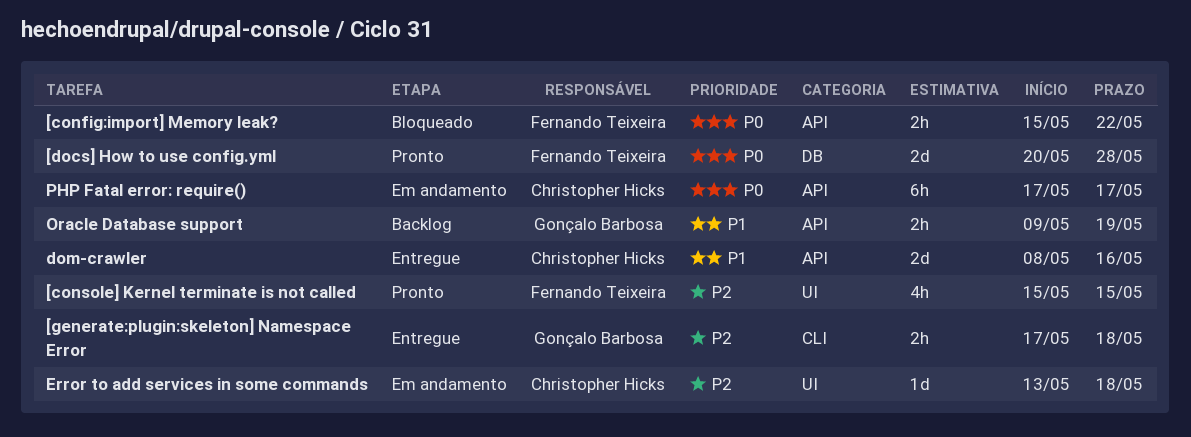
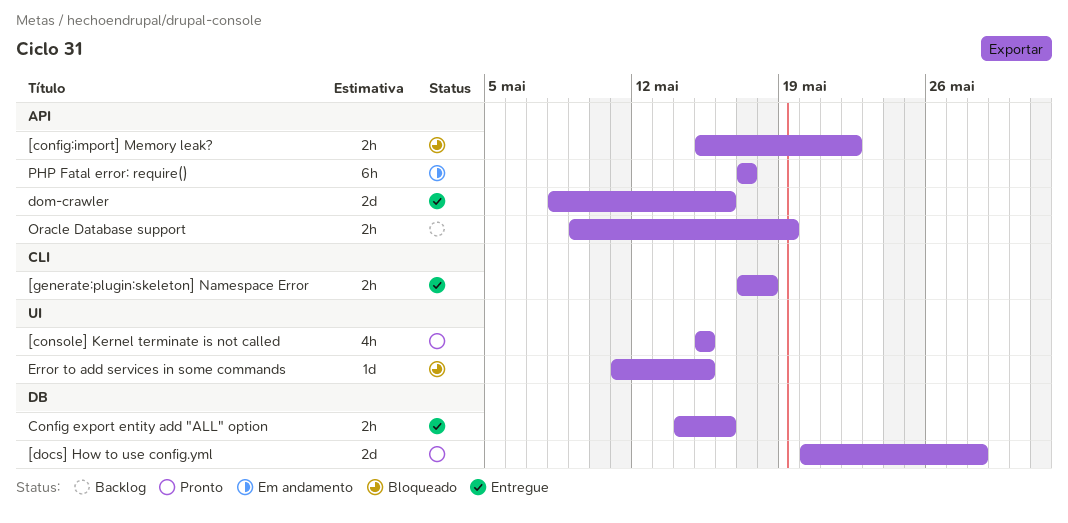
Config export entity add "ALL" option: none -> present
Error to add services in some commands, status: Em andamento -> Bloqueado
Error to add services in some commands, start: May 13 -> May 11
Error to add services in some commands, due: May 18 -> May 15

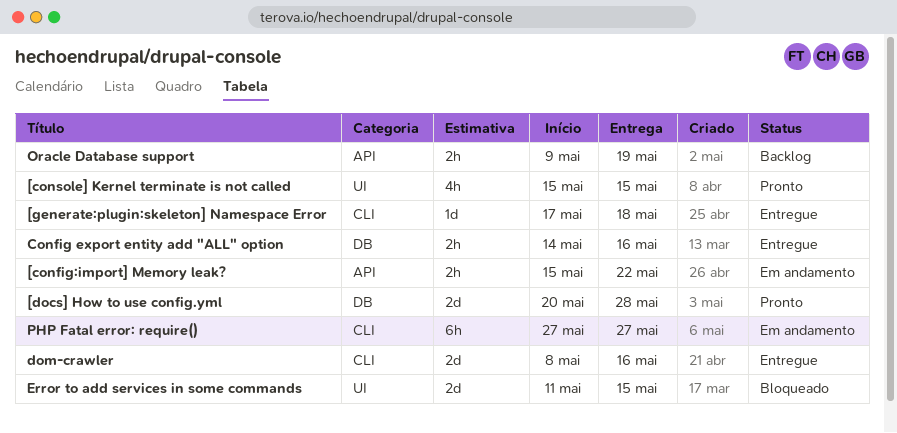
[config:import] Memory leak?, status: Bloqueado -> Em andamento
[generate:plugin:skeleton] Namespace Error, estimate: 2h -> 1d
dom-crawler, label: API -> CLI
Error to add services in some commands, estimate: 1d -> 2d
PHP Fatal error: require(), label: API -> CLI
PHP Fatal error: require(), start: May 17 -> May 27
PHP Fatal error: require(), due: May 17 -> May 27

